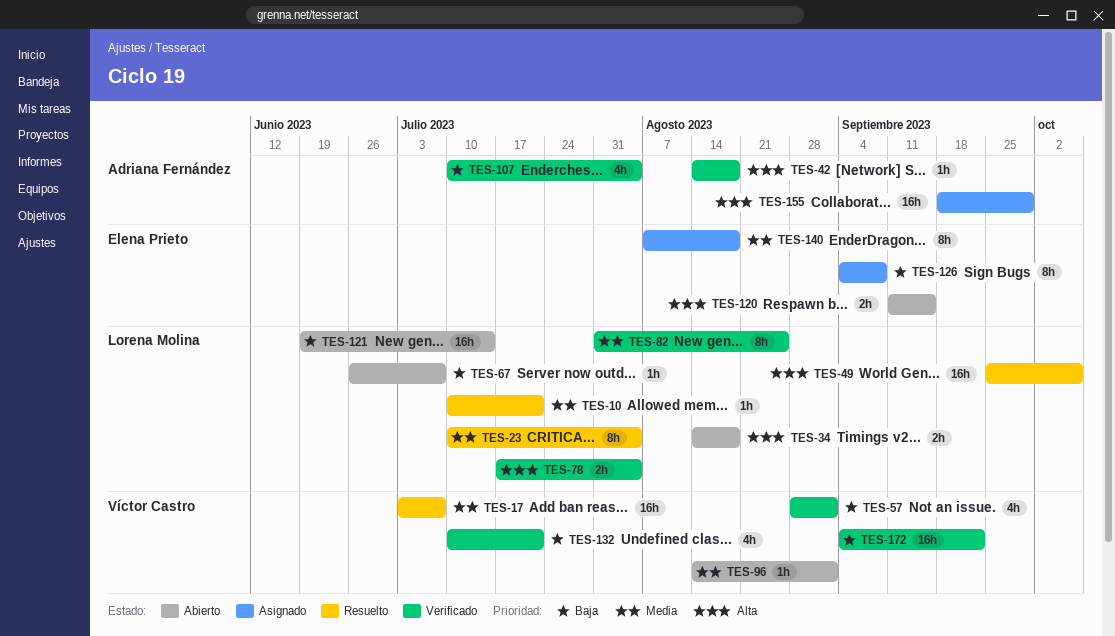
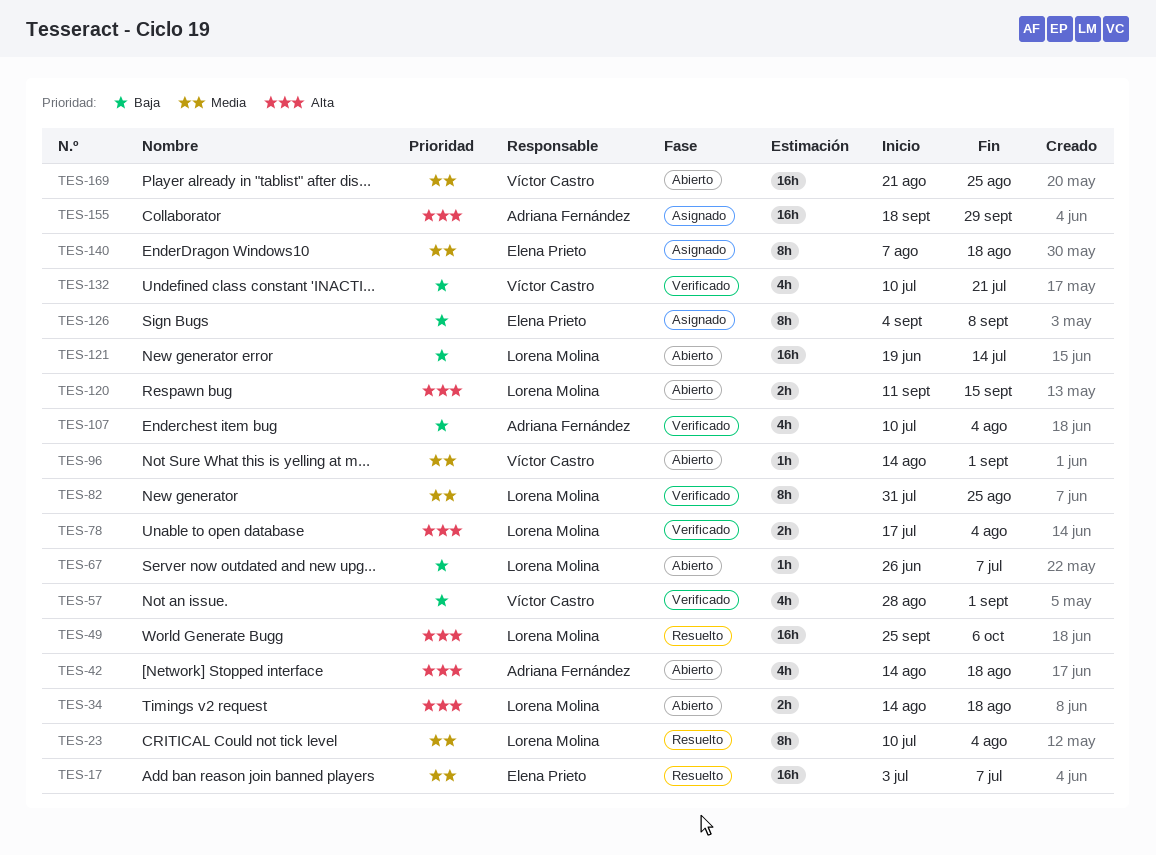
TES-10: present -> none
TES-17, owner: Víctor Castro -> Elena Prieto
TES-42, status: Verificado -> Abierto
TES-42, estimate: 1h -> 4h
TES-120, owner: Elena Prieto -> Lorena Molina
TES-169: none -> present
TES-172: present -> none

